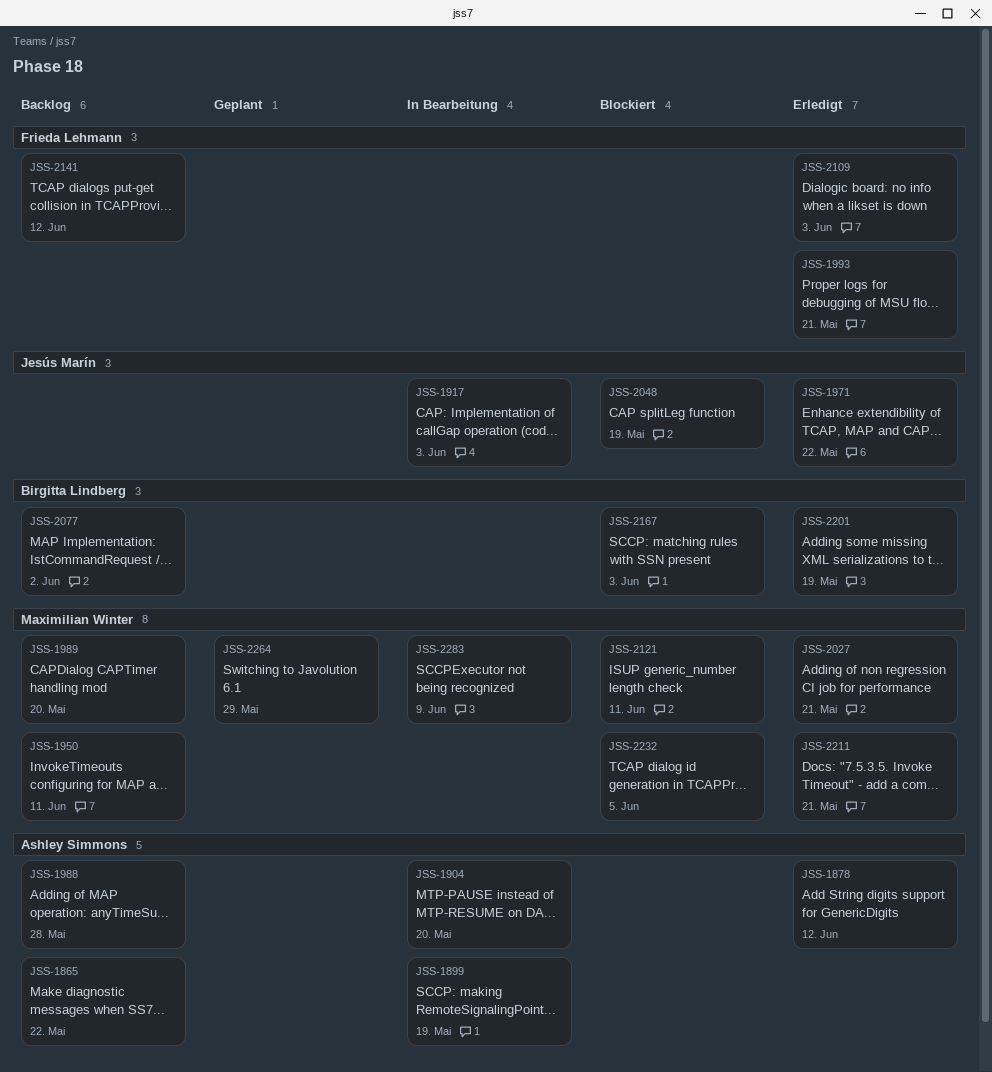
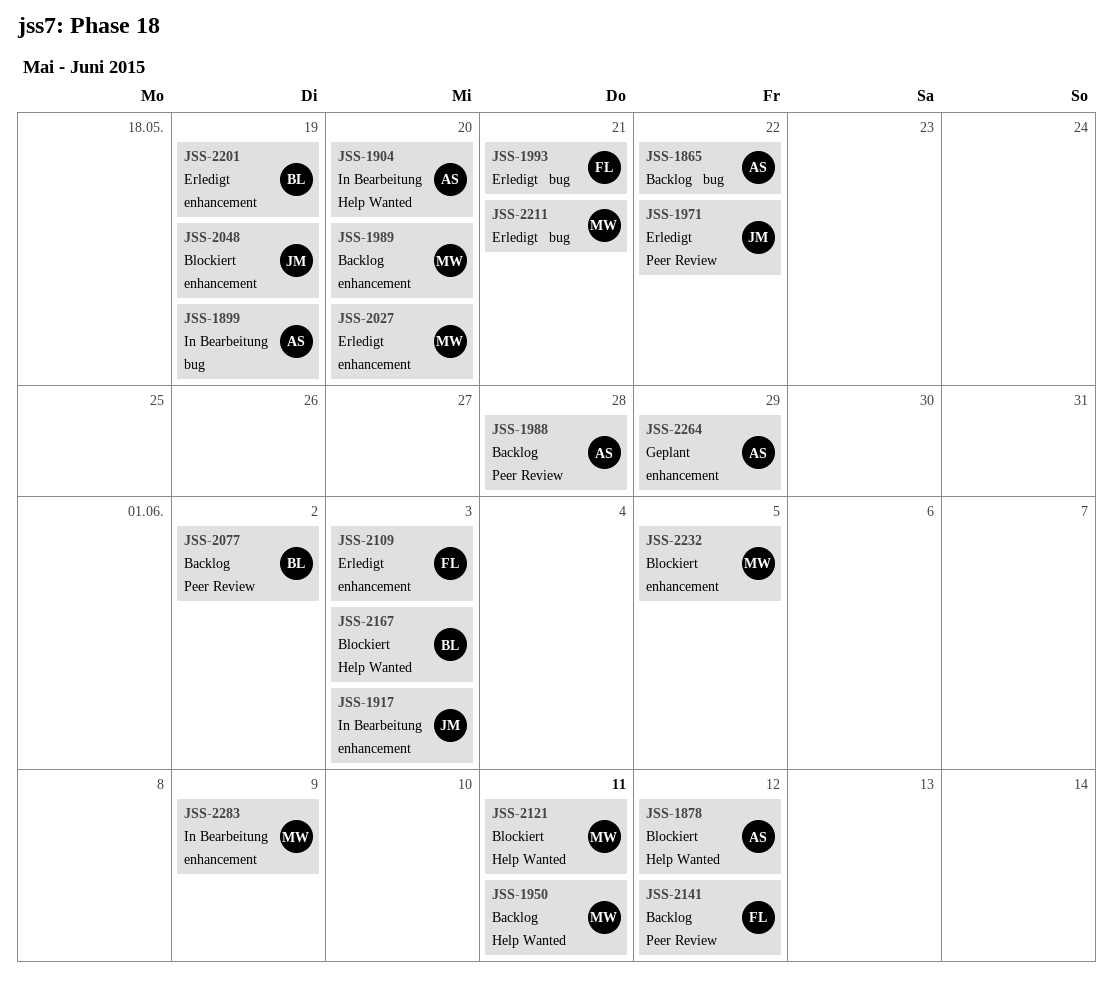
JSS-1878, status: Erledigt -> Blockiert
JSS-2027, due: May 21 -> May 20
JSS-2264, owner: Maximilian Winter -> Ashley Simmons

